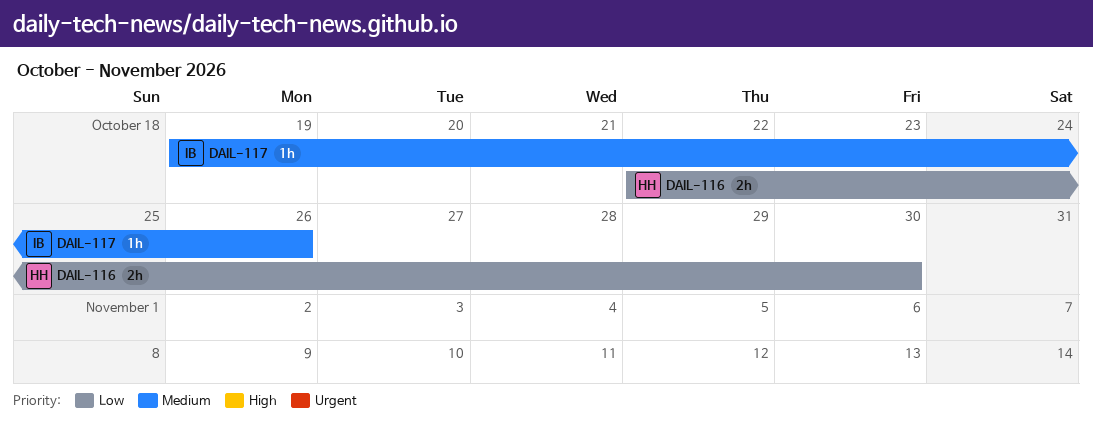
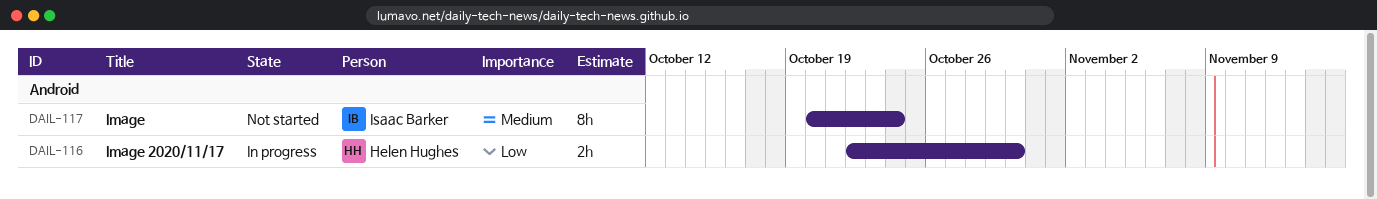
DAIL-117, estimate: 1h -> 8h
DAIL-117, start: Oct 19 -> Oct 20
DAIL-117, due: Oct 26 -> Oct 24

